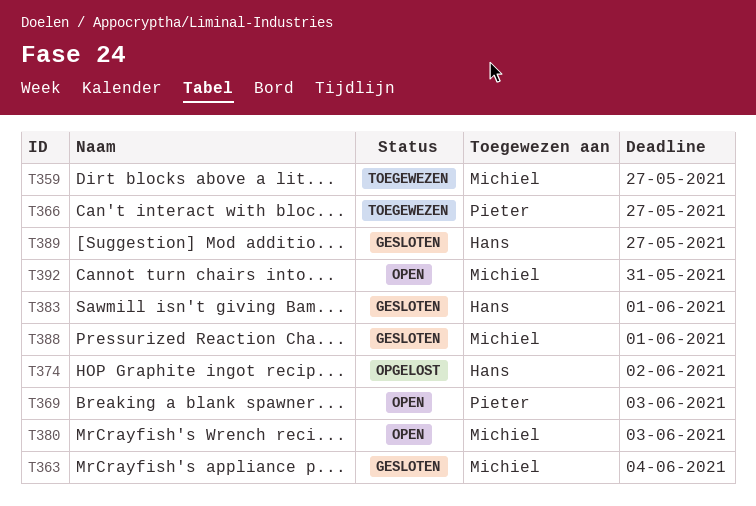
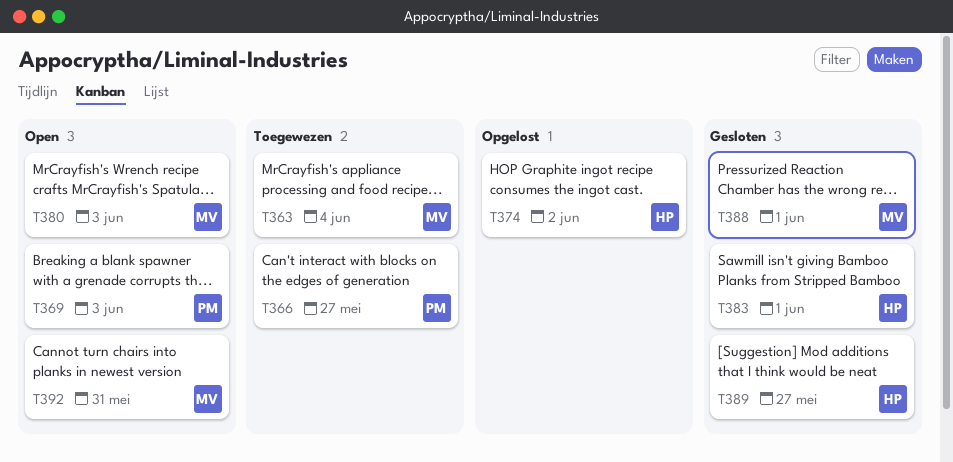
T359: present -> none
T363, status: Gesloten -> Toegewezen

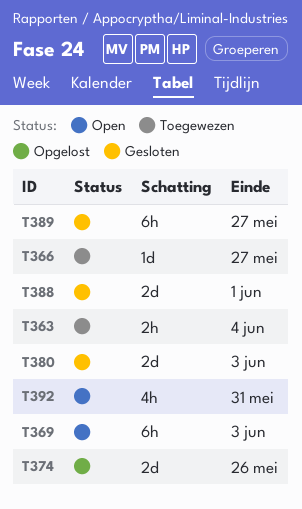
T374, due: Jun 2 -> May 26
T380, status: Open -> Gesloten
T383: present -> none

